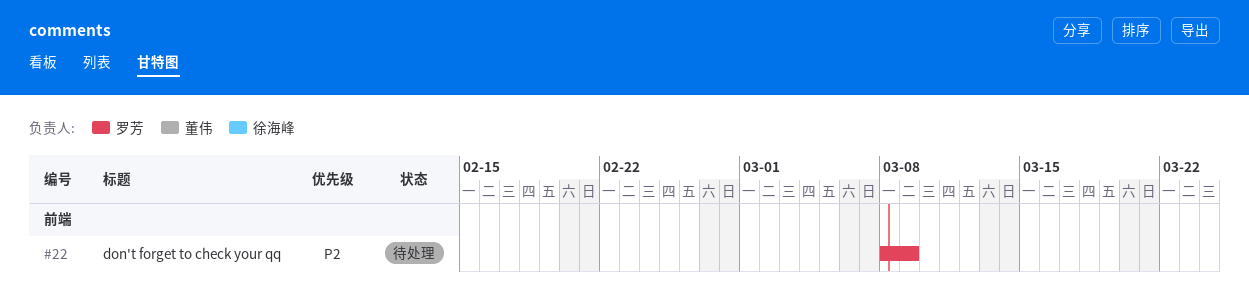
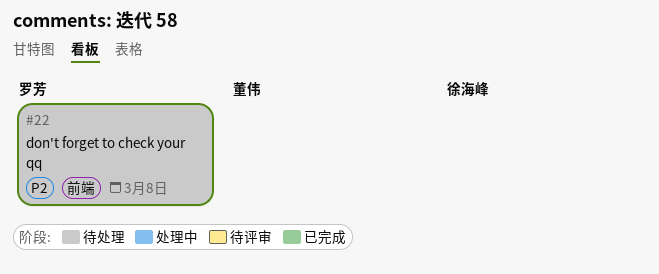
#22, due: Mar 9 -> Mar 8

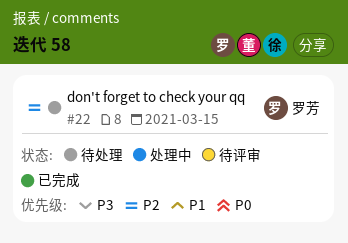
#22, due: Mar 8 -> Mar 15

